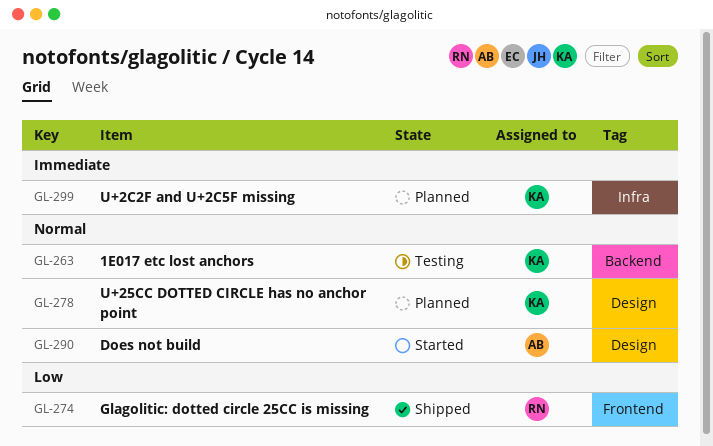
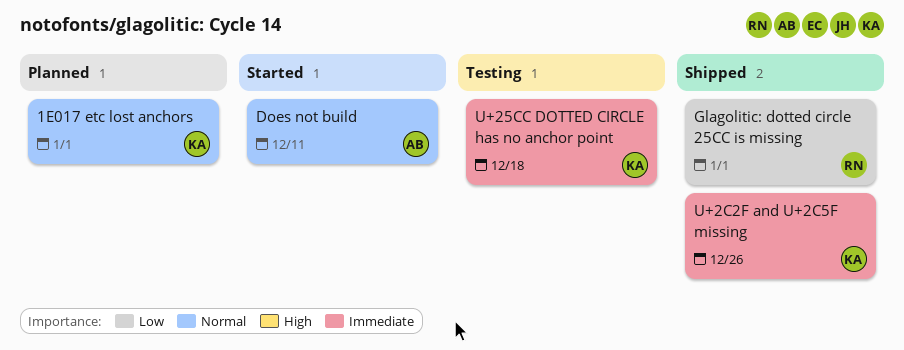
1E017 etc lost anchors, status: Testing -> Planned
U+25CC DOTTED CIRCLE has no anchor point, status: Planned -> Testing
U+25CC DOTTED CIRCLE has no anchor point, priority: Normal -> Immediate
U+2C2F and U+2C5F missing, status: Planned -> Shipped

